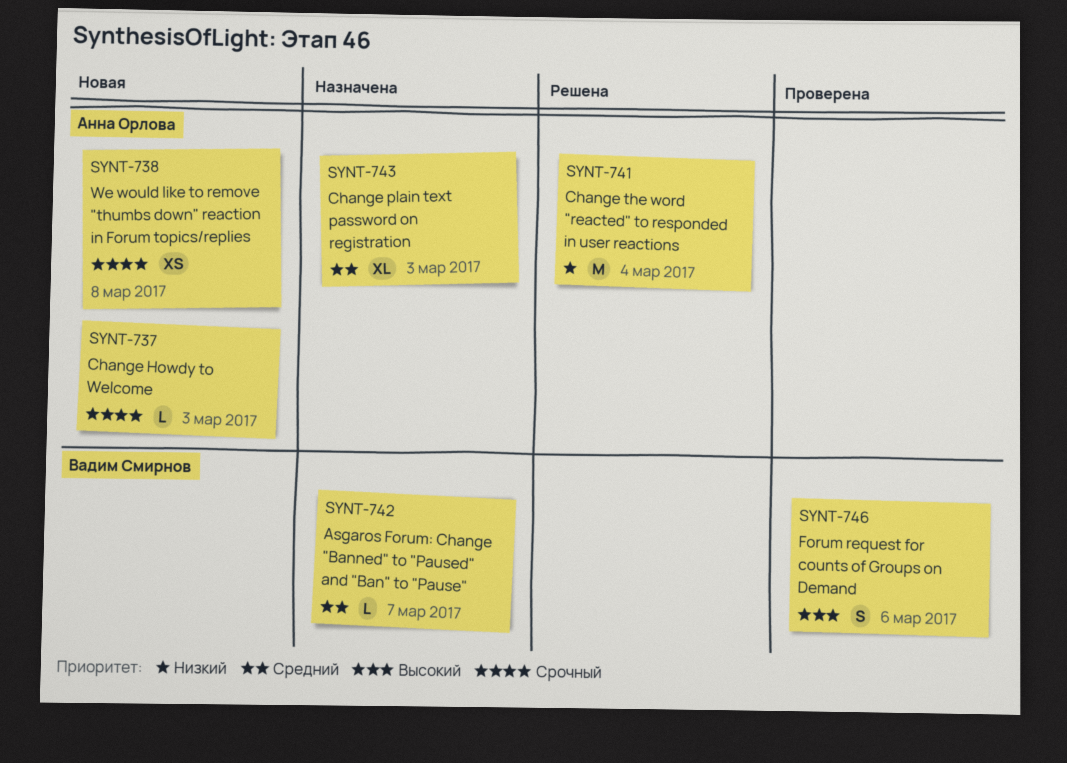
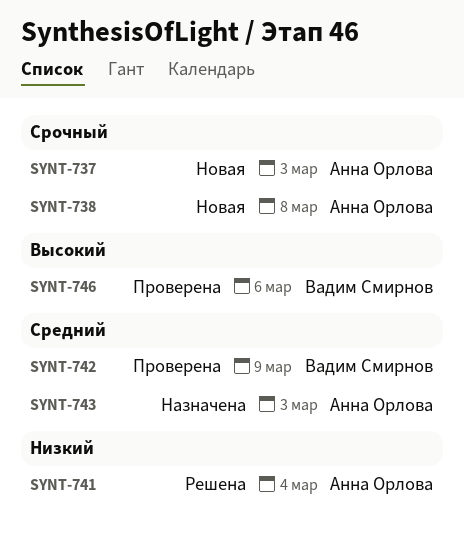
SYNT-742, status: Назначена -> Проверена
SYNT-742, due: Mar 7 -> Mar 9

